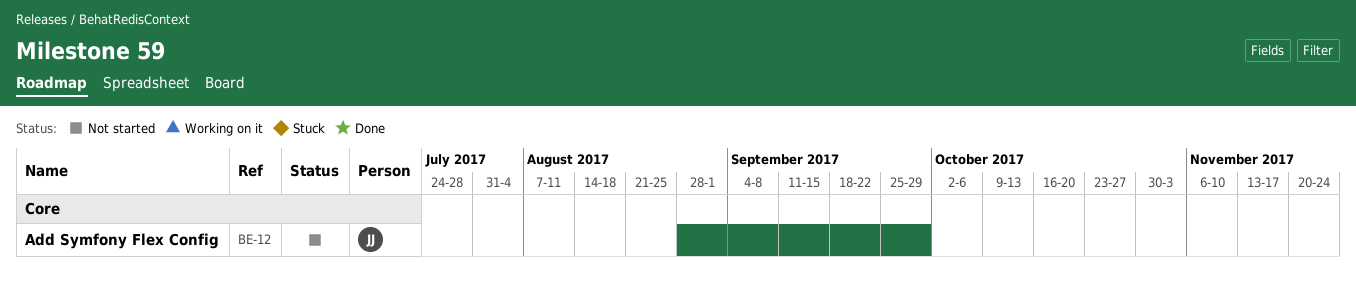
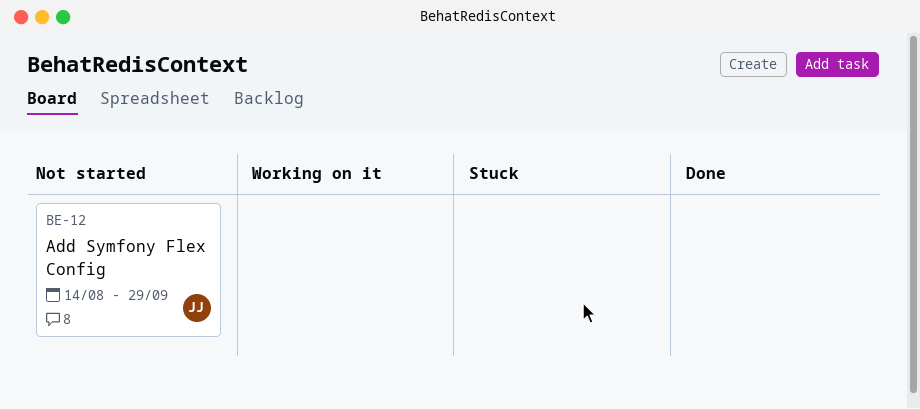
BE-12, start: Aug 28 -> Aug 14

